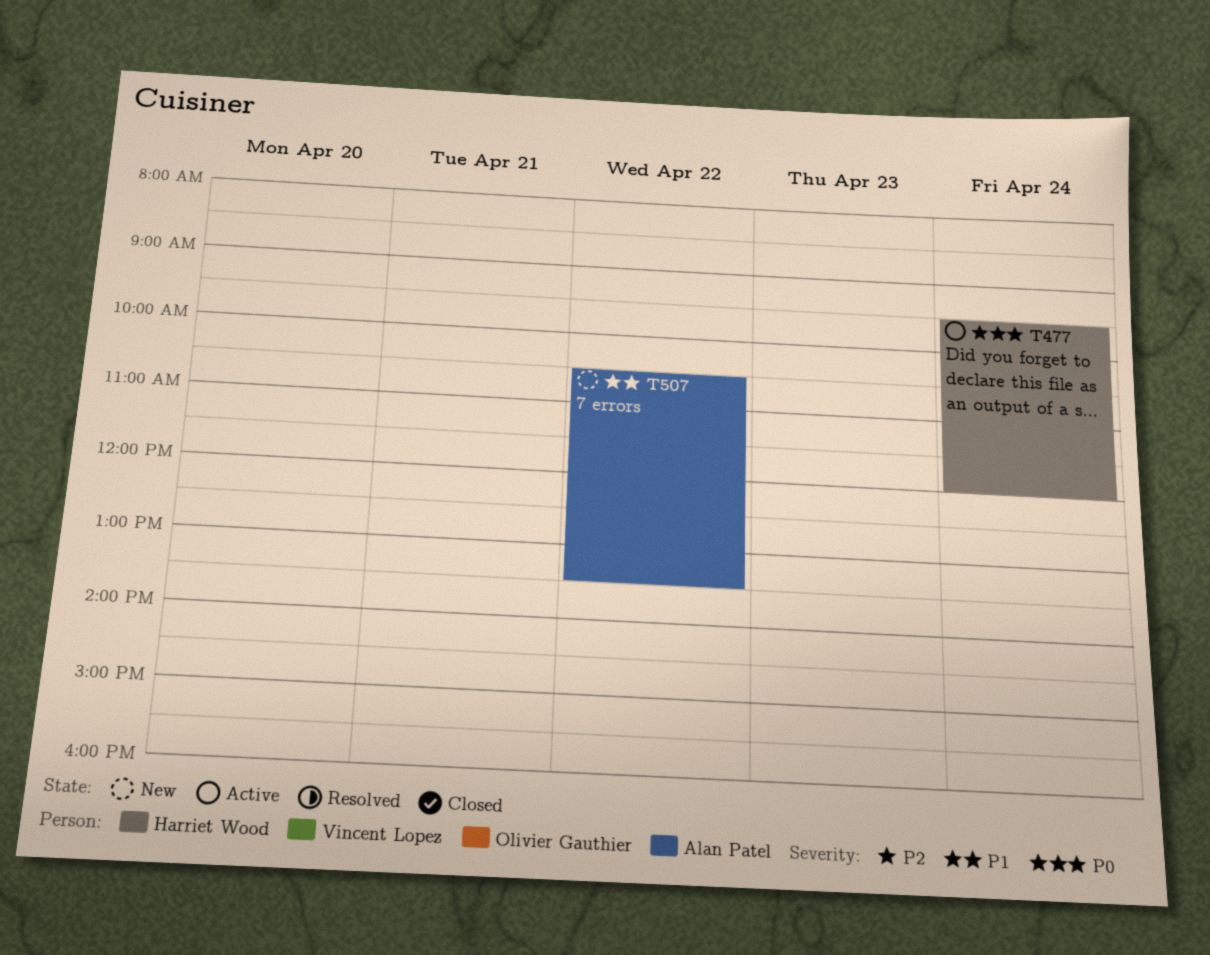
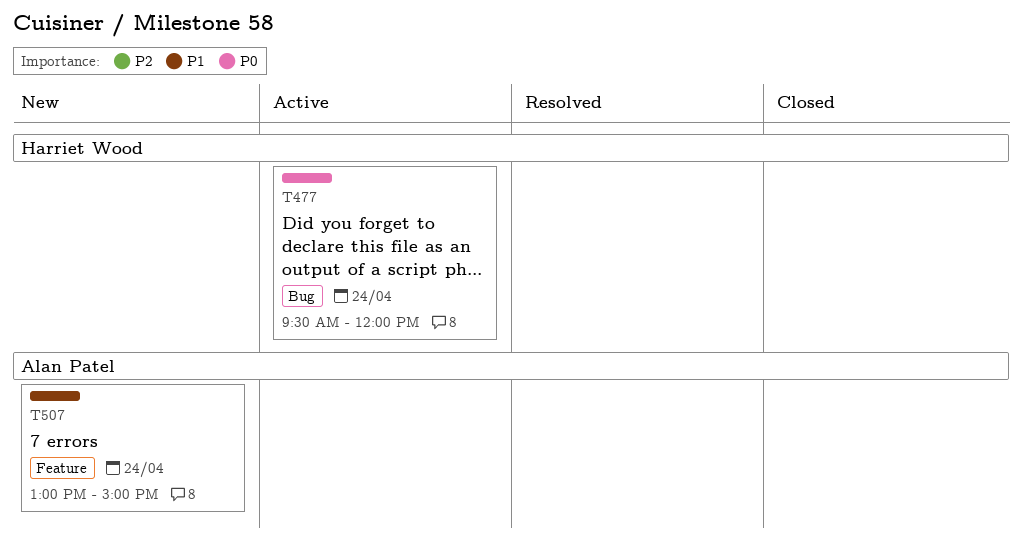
T507, day: Apr 22 -> Apr 24
T507, begins: 10:30 -> 13:00
T507, ends: 13:30 -> 15:00

